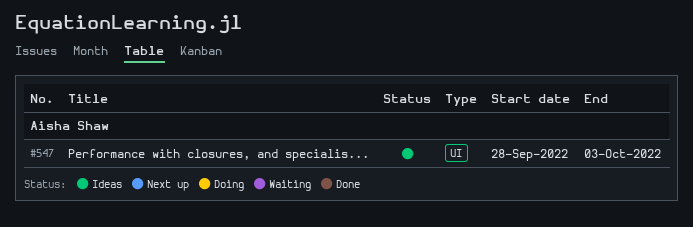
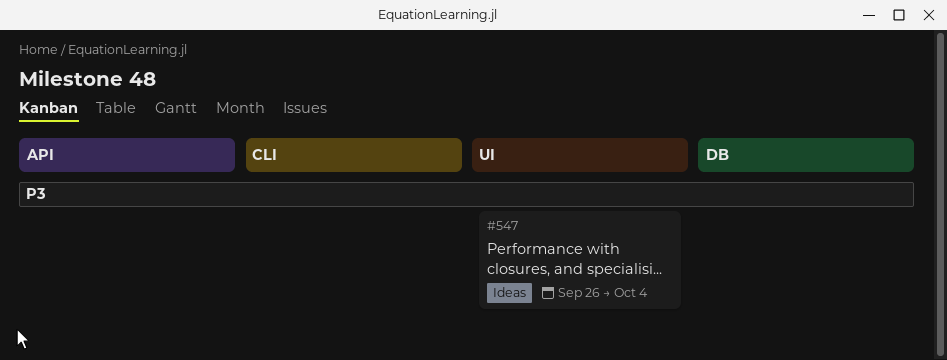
#547, start: Sep 28 -> Sep 26
#547, due: Oct 3 -> Oct 4

